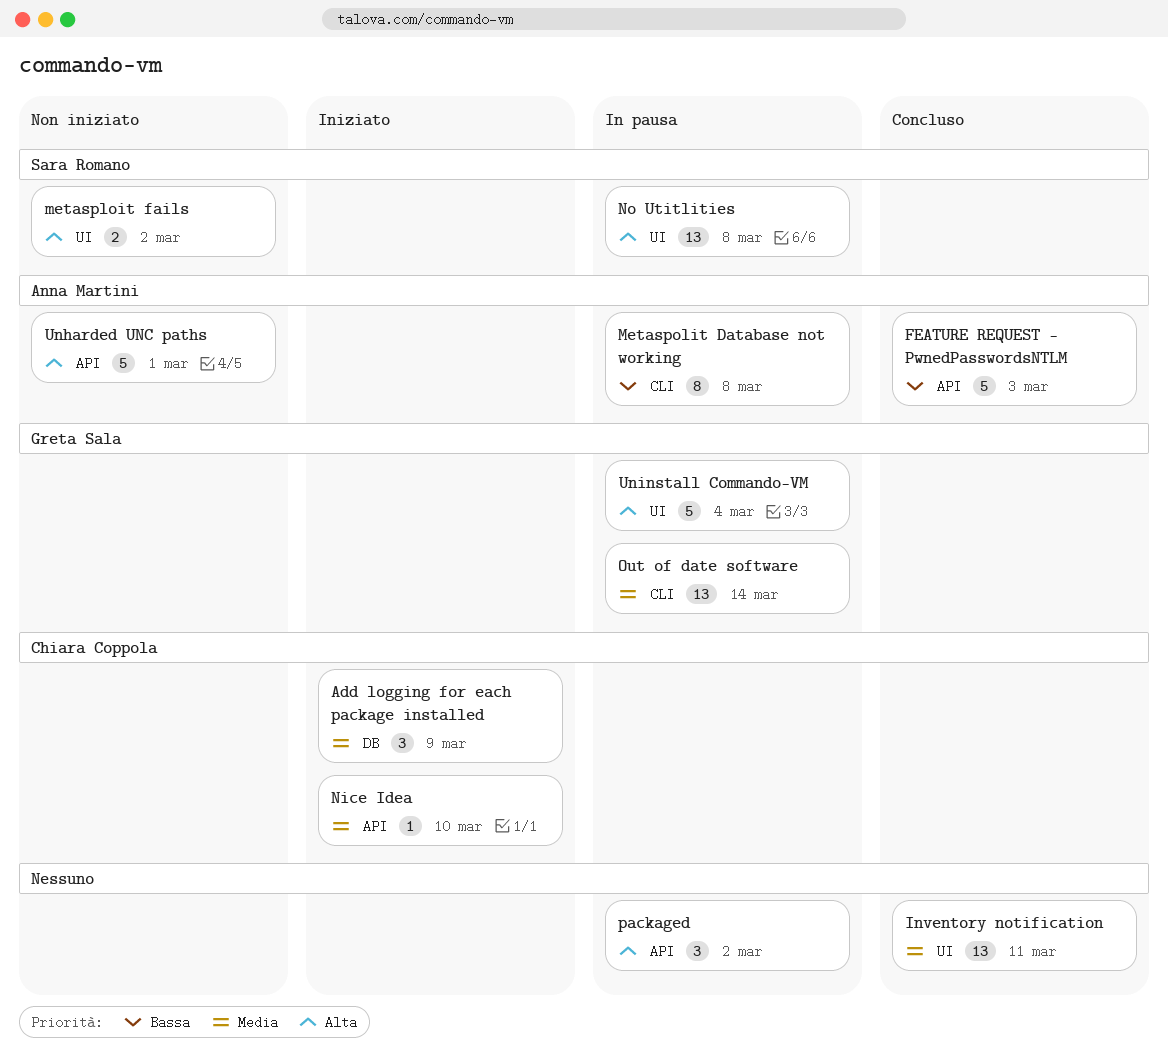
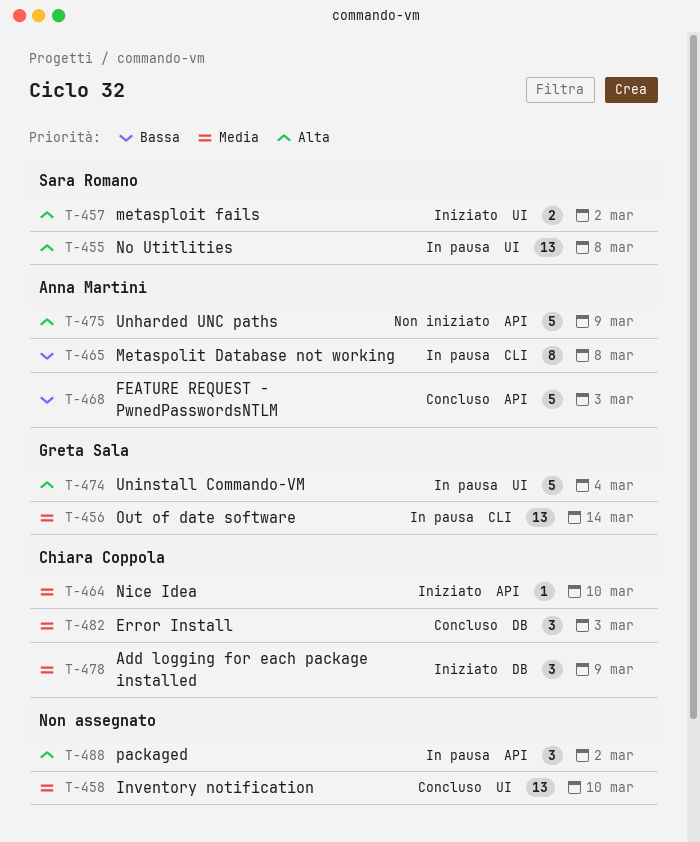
Error Install: none -> present
Inventory notification, due: Mar 11 -> Mar 10
metasploit fails, status: Non iniziato -> Iniziato
Unharded UNC paths, due: Mar 1 -> Mar 9

